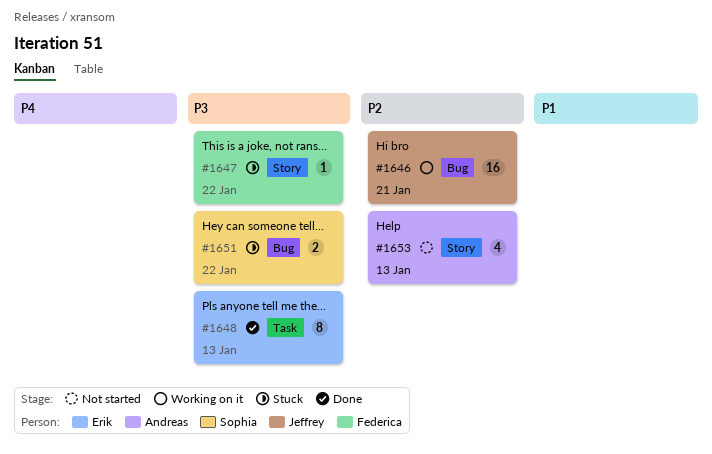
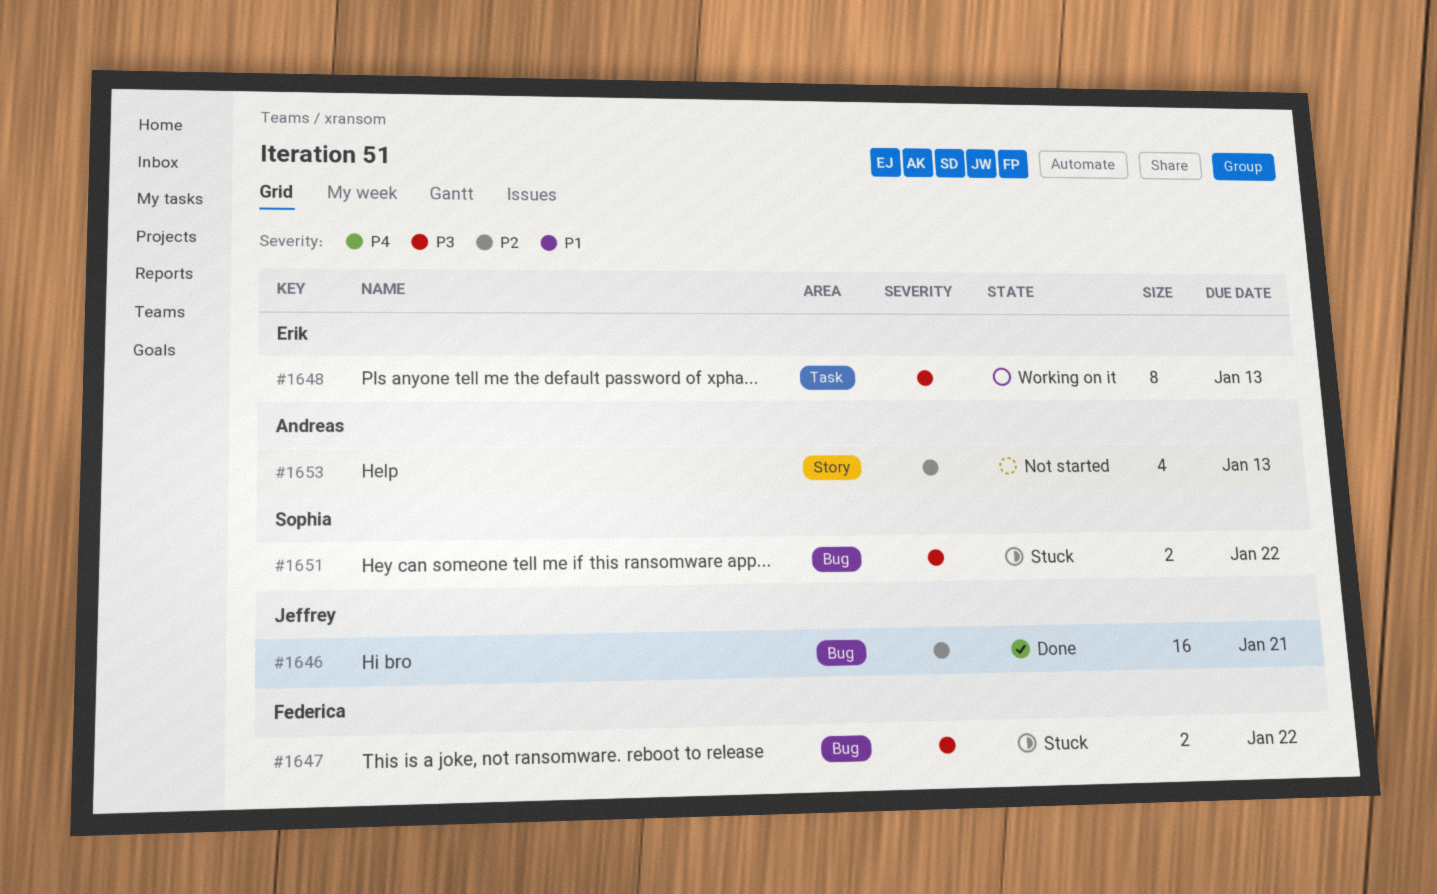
#1646, status: Working on it -> Done
#1647, label: Story -> Bug
#1647, estimate: 1 -> 2
#1648, status: Done -> Working on it

